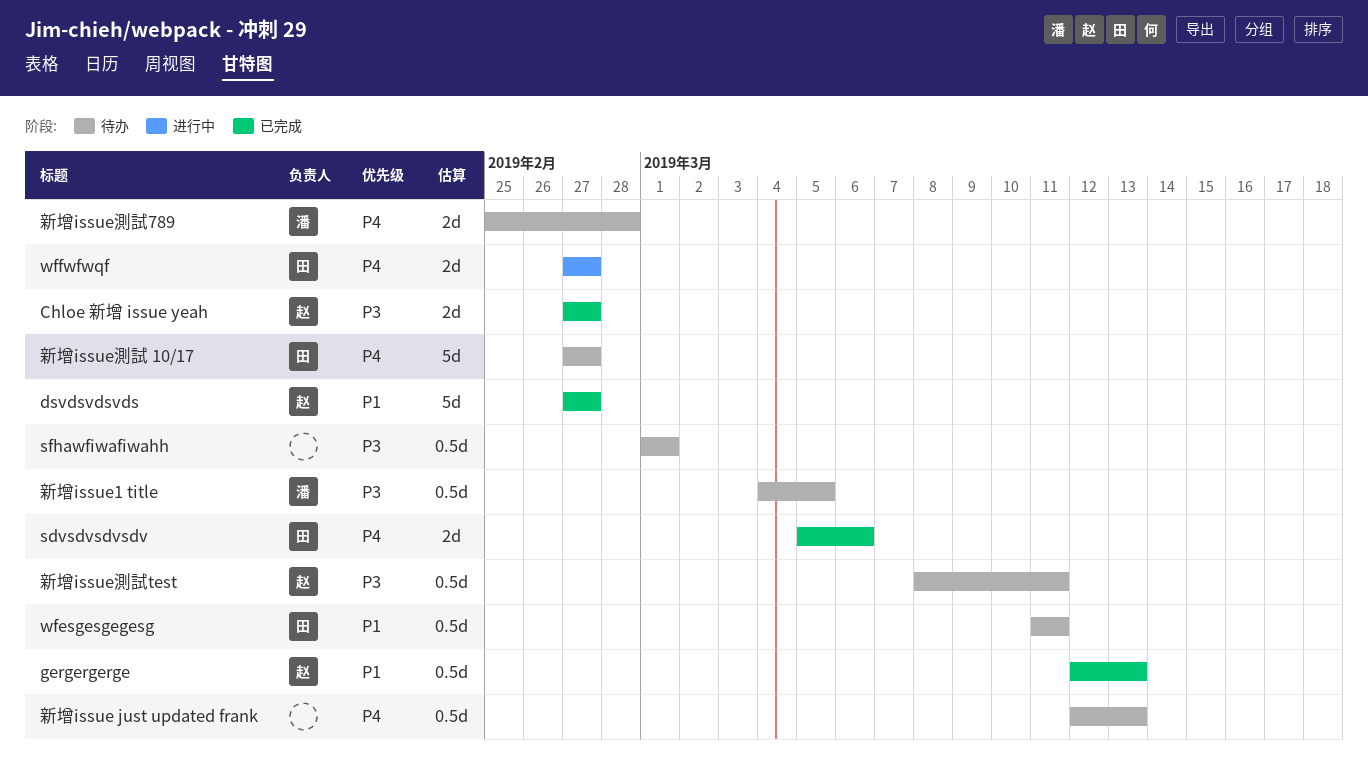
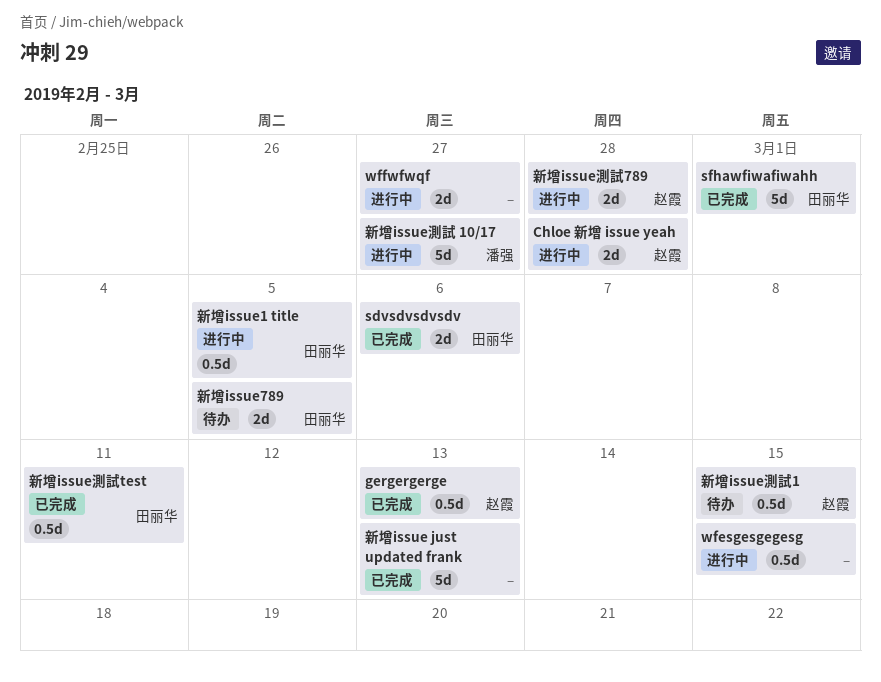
Chloe 新增 issue yeah, status: 已完成 -> 进行中
Chloe 新增 issue yeah, due: Feb 27 -> Feb 28
dsvdsvdsvds: present -> none
sfhawfiwafiwahh, status: 待办 -> 已完成
sfhawfiwafiwahh, owner: none -> 田丽华
sfhawfiwafiwahh, estimate: 0.5d -> 5d
wfesgesgegesg, status: 待办 -> 进行中
wfesgesgegesg, owner: 田丽华 -> none
wfesgesgegesg, due: Mar 11 -> Mar 15
wffwfwqf, owner: 田丽华 -> none
新增issue just updated frank, status: 待办 -> 已完成
新增issue just updated frank, estimate: 0.5d -> 5d
新增issue1 title, status: 待办 -> 进行中
新增issue1 title, owner: 潘强 -> 田丽华
新增issue789: none -> present
新增issue測試 10/17, status: 待办 -> 进行中
新增issue測試 10/17, owner: 田丽华 -> 潘强
新增issue測試1: none -> present
新增issue測試789, status: 待办 -> 进行中
新增issue測試789, owner: 潘强 -> 赵霞
新增issue測試test, status: 待办 -> 已完成
新增issue測試test, owner: 赵霞 -> 田丽华

